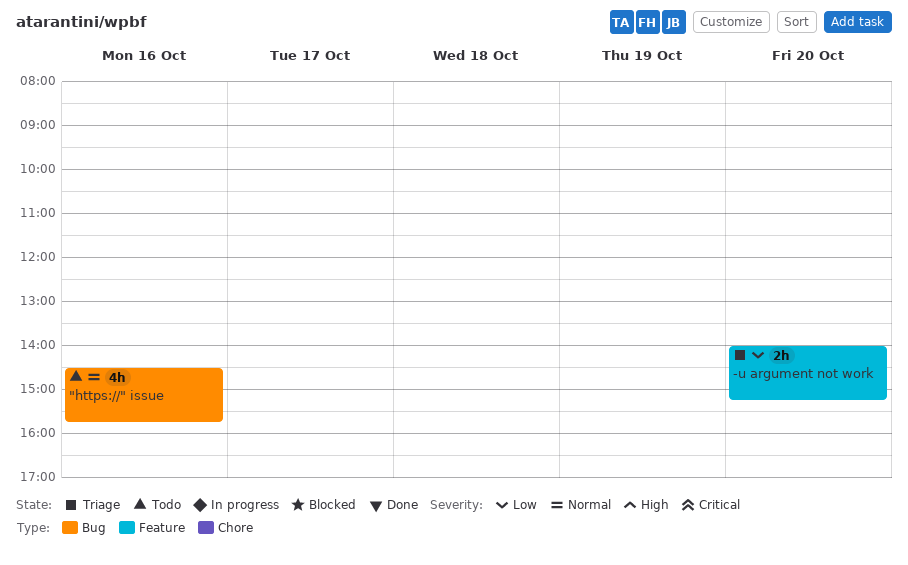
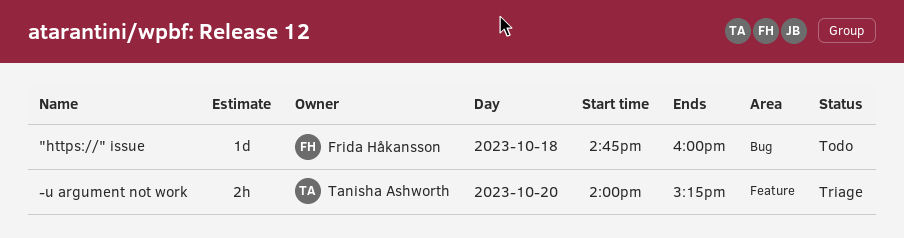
"https://" issue, estimate: 4h -> 1d
"https://" issue, day: Oct 16 -> Oct 18
"https://" issue, begins: 14:30 -> 14:45
"https://" issue, ends: 15:45 -> 16:00

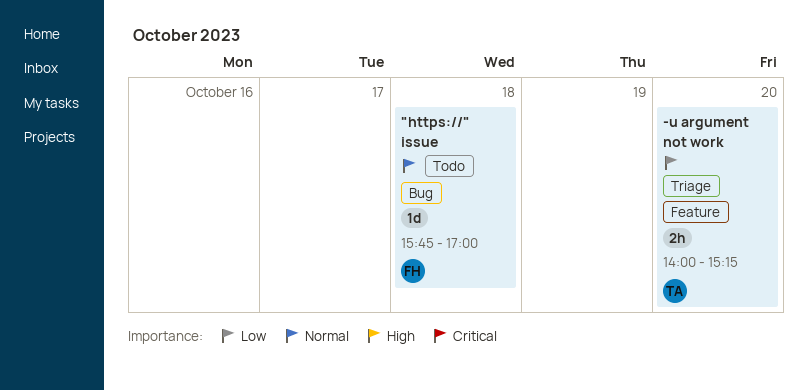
"https://" issue, begins: 14:45 -> 15:45
"https://" issue, ends: 16:00 -> 17:00

